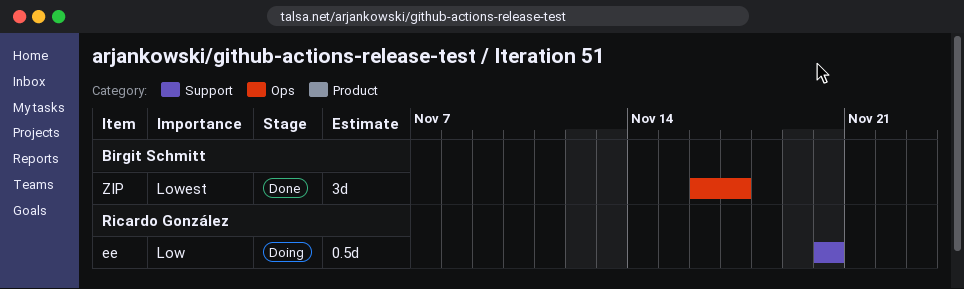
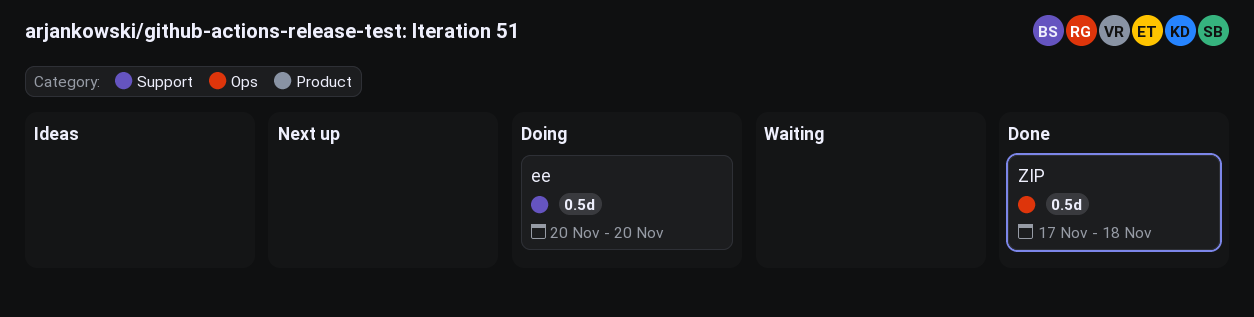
ZIP, estimate: 3d -> 0.5d
ZIP, start: Nov 16 -> Nov 17
ZIP, due: Nov 17 -> Nov 18

